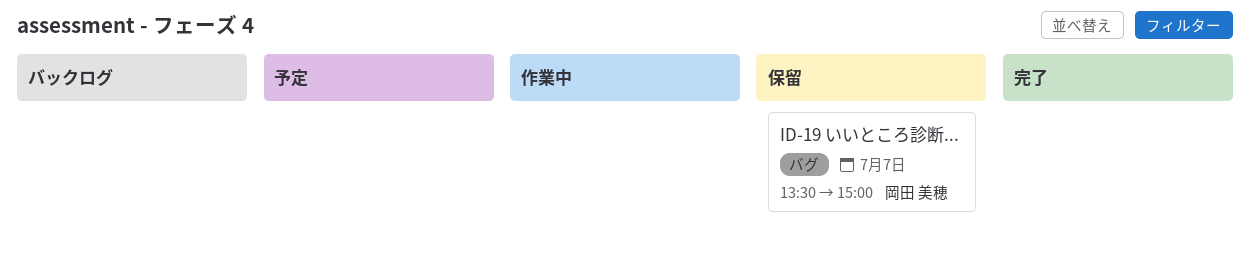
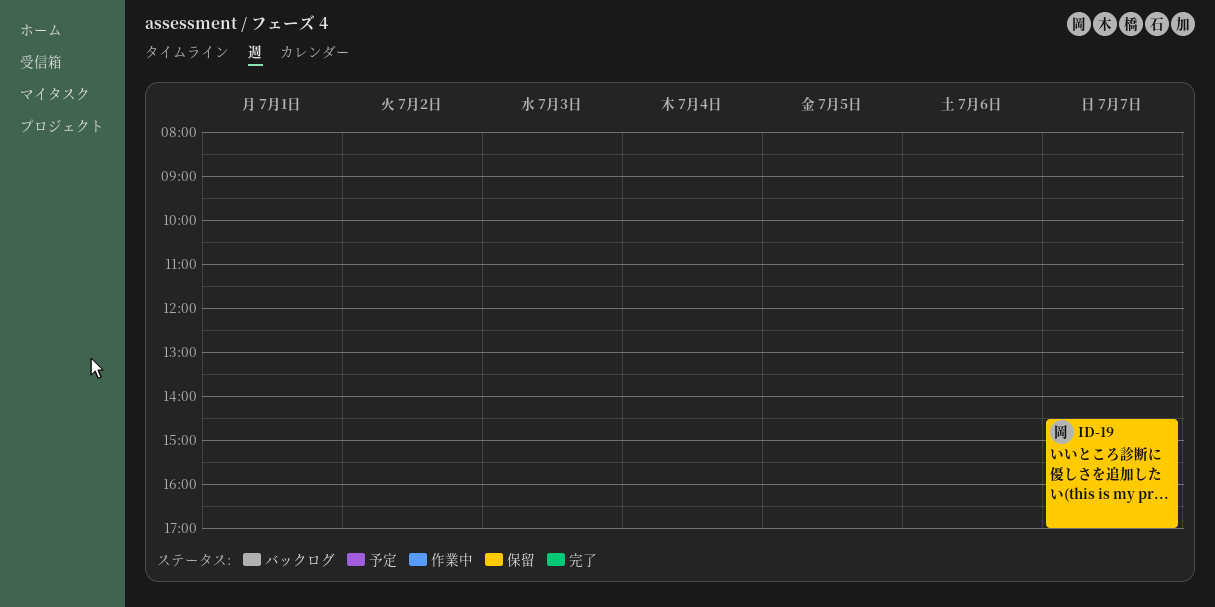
ID-19, begins: 13:30 -> 14:30
ID-19, ends: 15:00 -> 17:00

